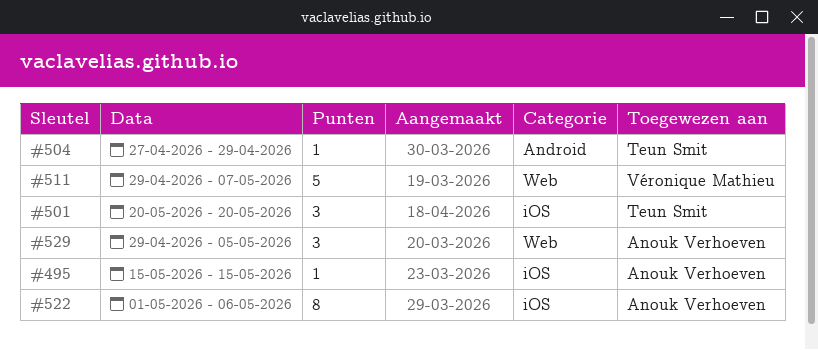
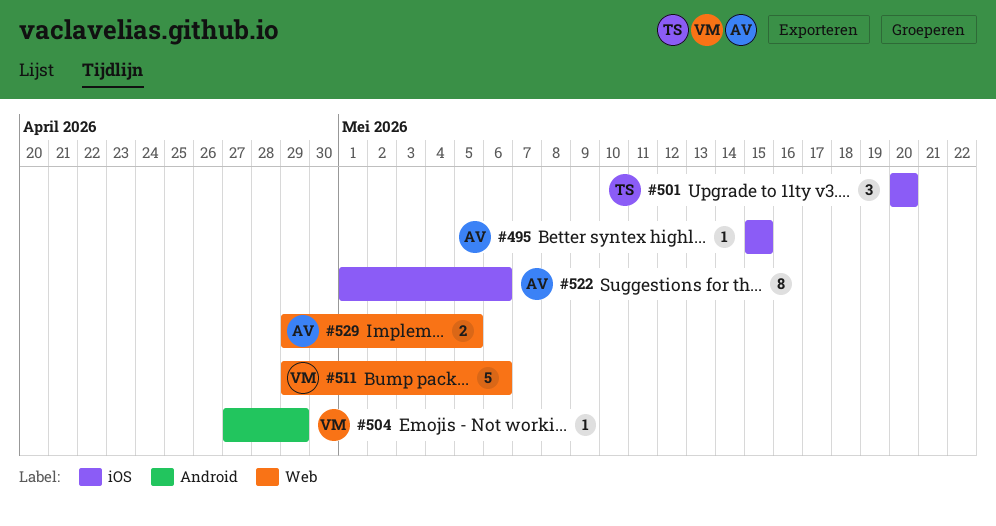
#504, owner: Teun Smit -> Véronique Mathieu
#511, due: May 7 -> May 6
#529, estimate: 3 -> 2

